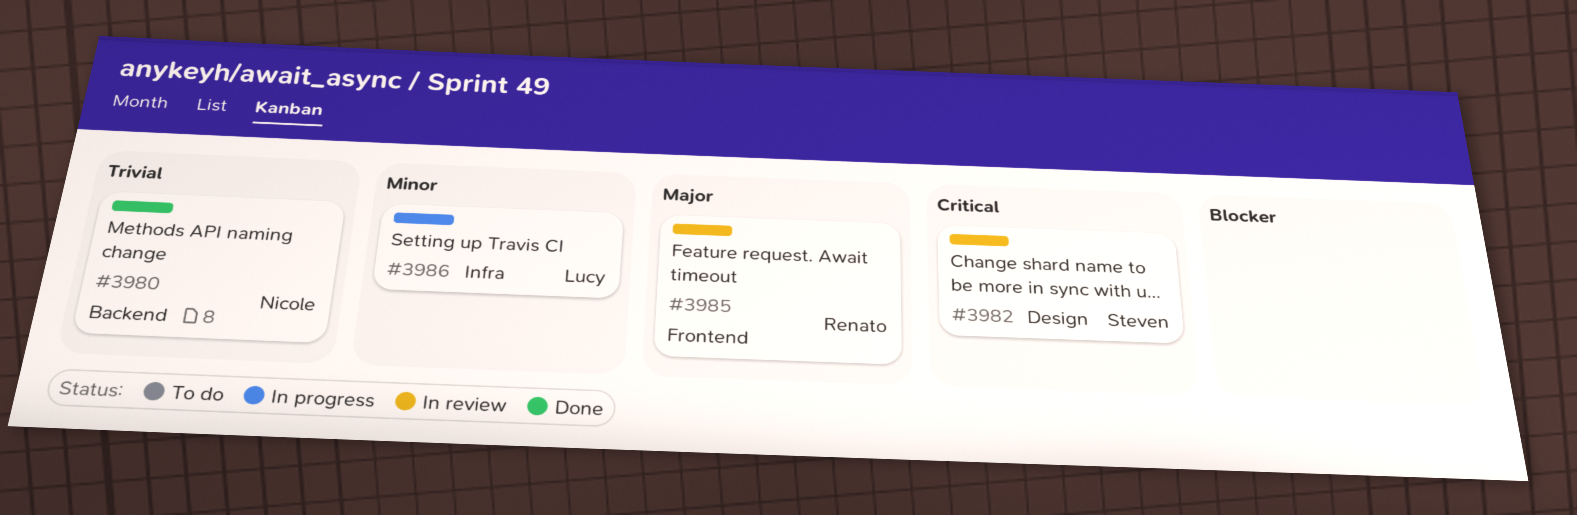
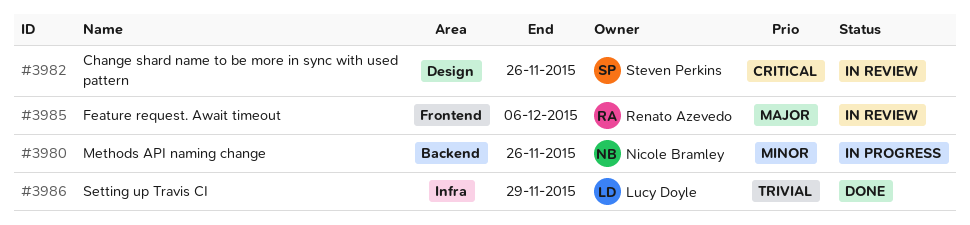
#3980, status: Done -> In progress
#3980, priority: Trivial -> Minor
#3986, status: In progress -> Done
#3986, priority: Minor -> Trivial

